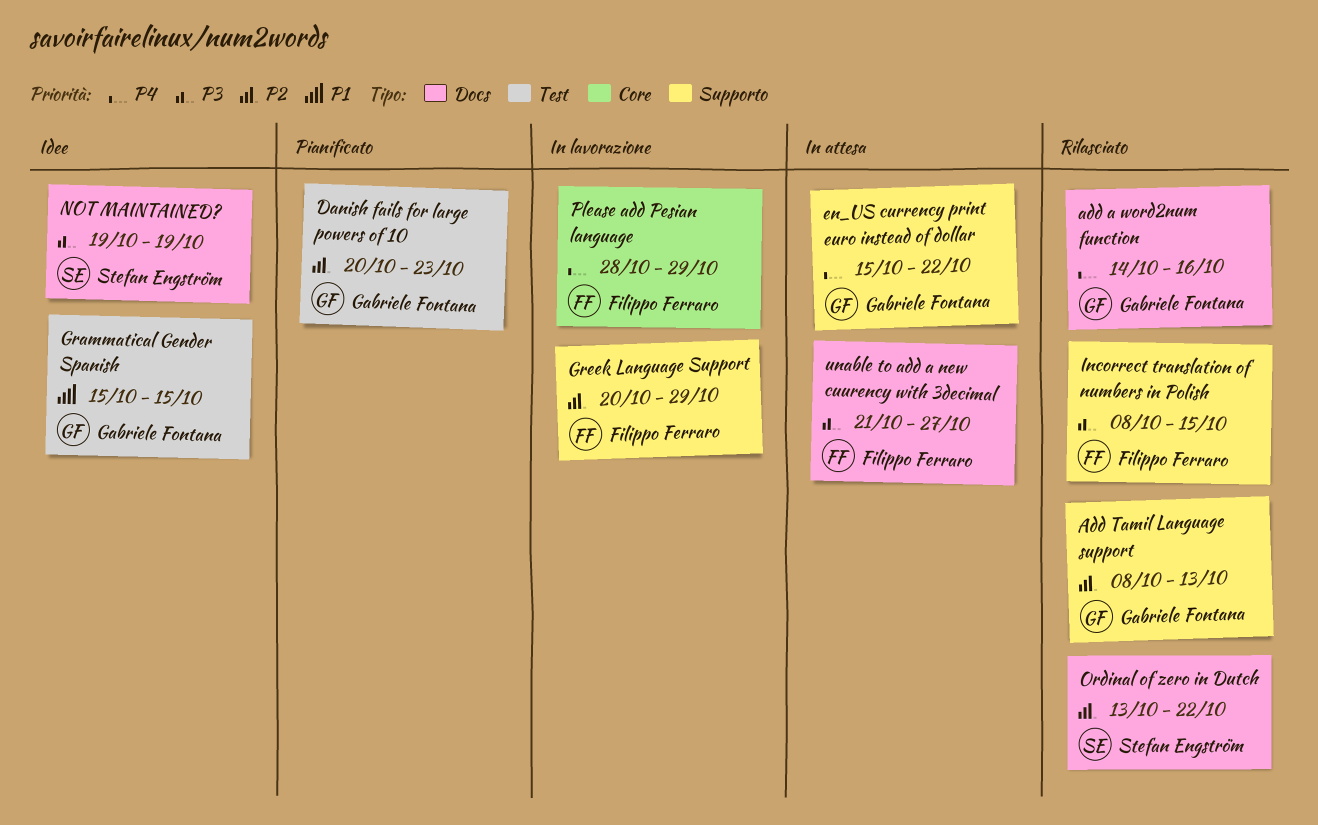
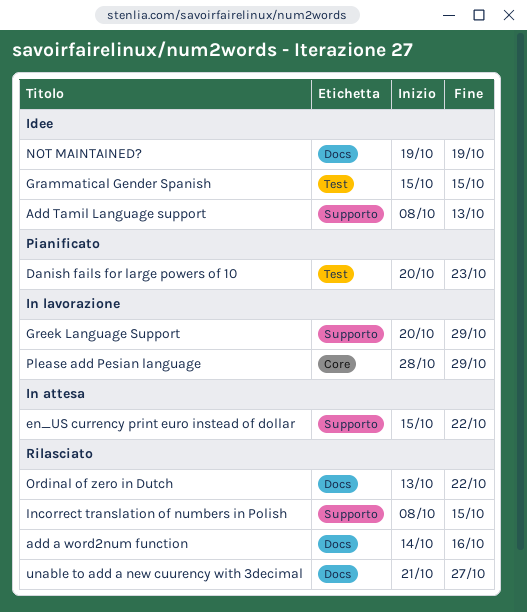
Add Tamil Language support, status: Rilasciato -> Idee
unable to add a new cuurency with 3decimal, status: In attesa -> Rilasciato

